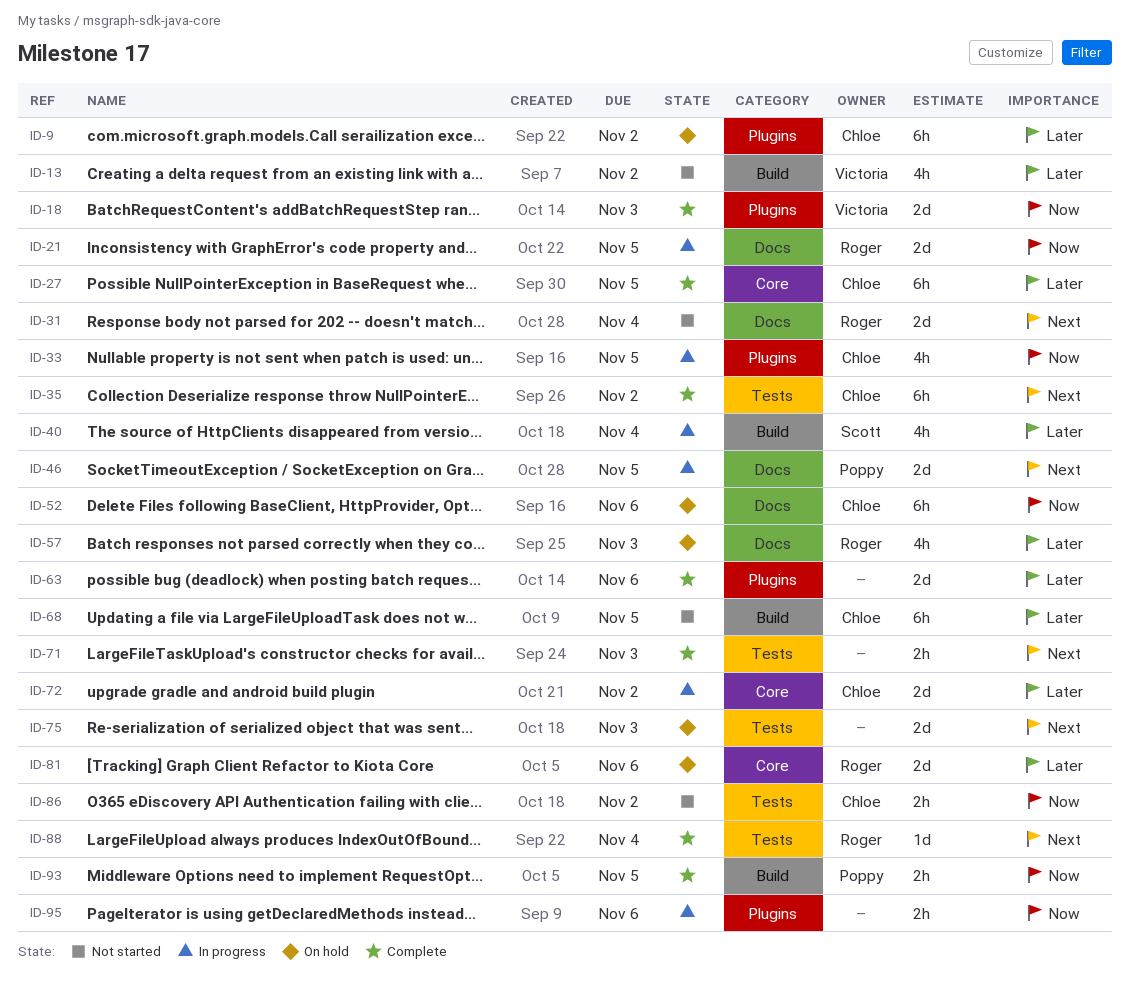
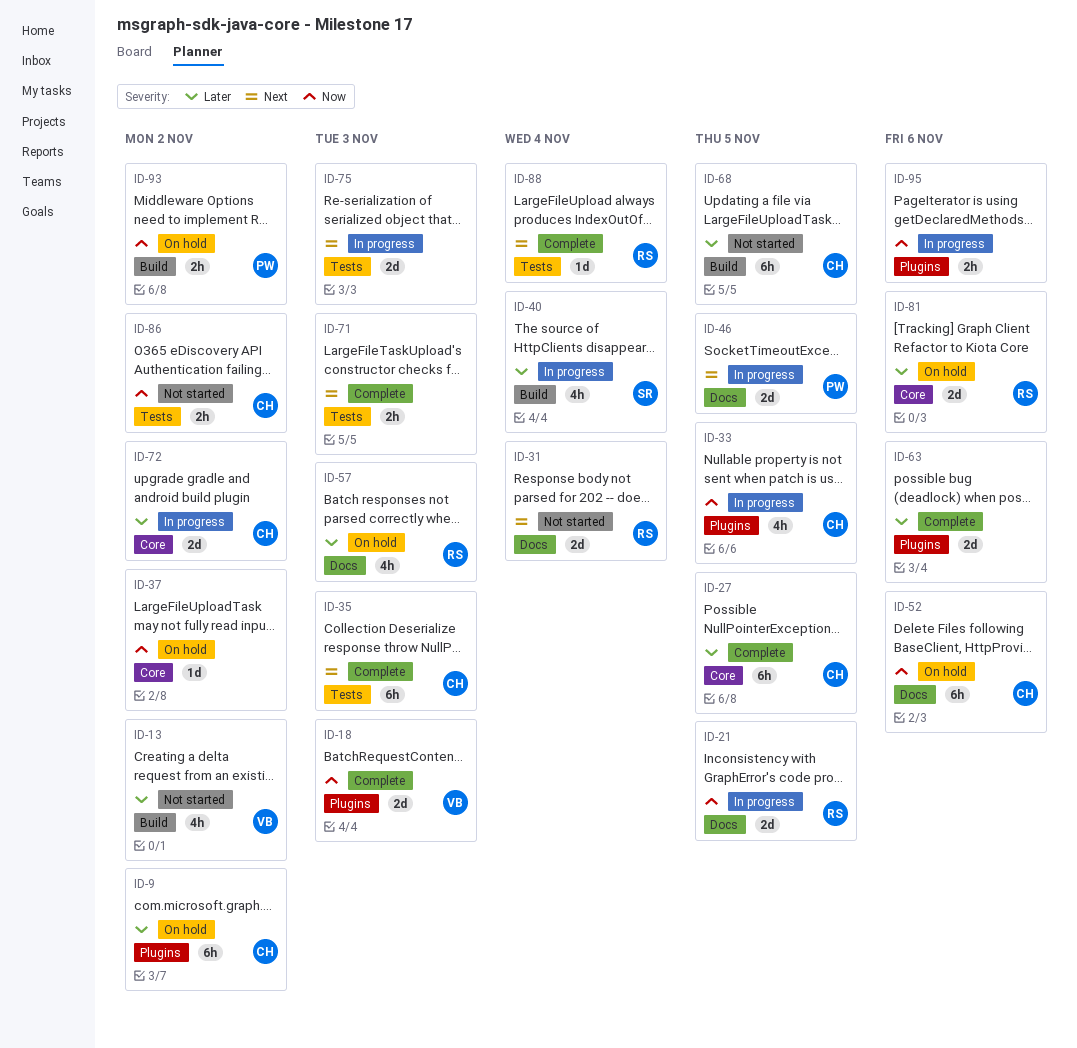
ID-35, due: Nov 2 -> Nov 3
ID-37: none -> present
ID-75, status: On hold -> In progress
ID-93, status: Complete -> On hold
ID-93, due: Nov 5 -> Nov 2

